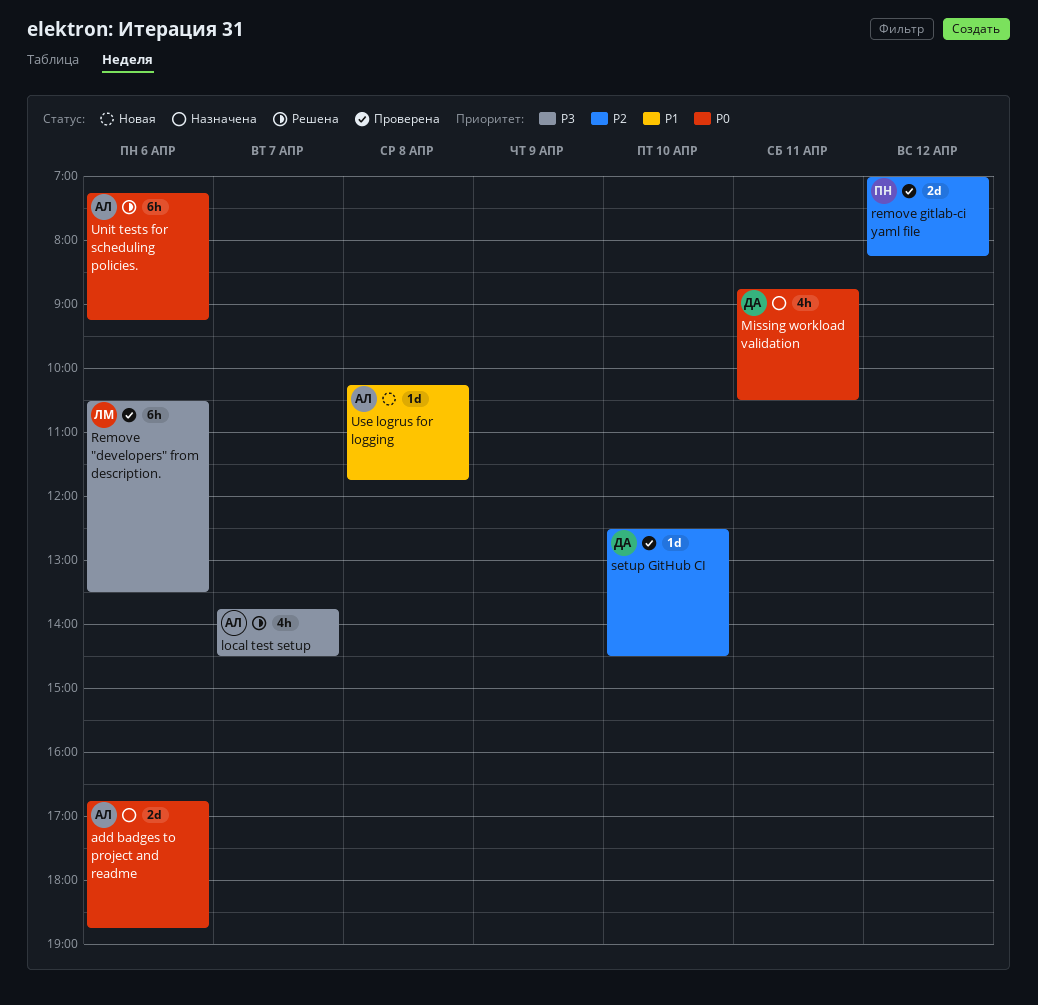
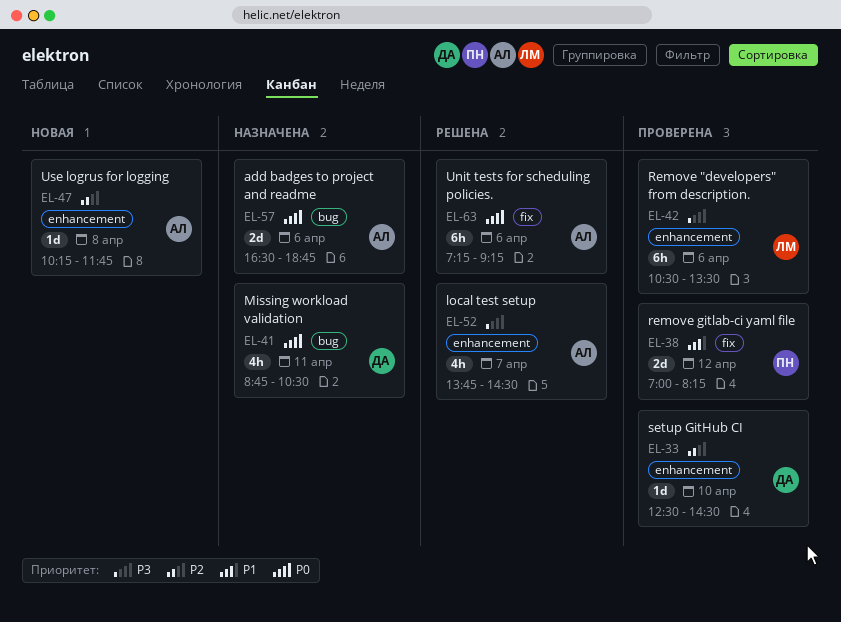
add badges to project and readme, begins: 16:45 -> 16:30
remove gitlab-ci yaml file, priority: P2 -> P1
Use logrus for logging, priority: P1 -> P2

